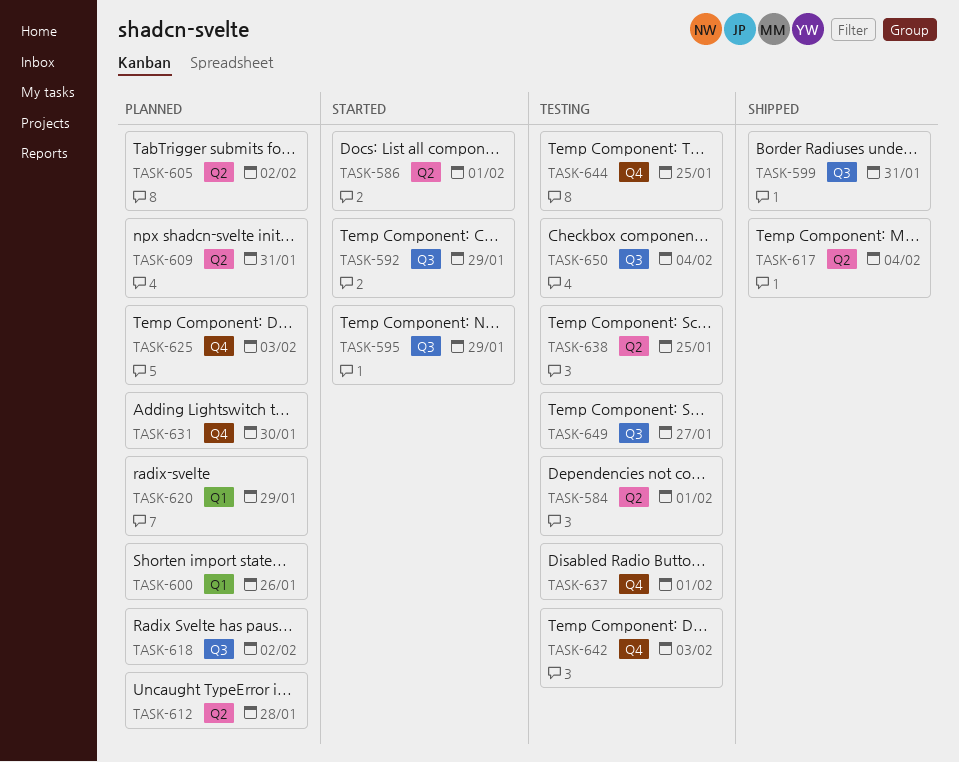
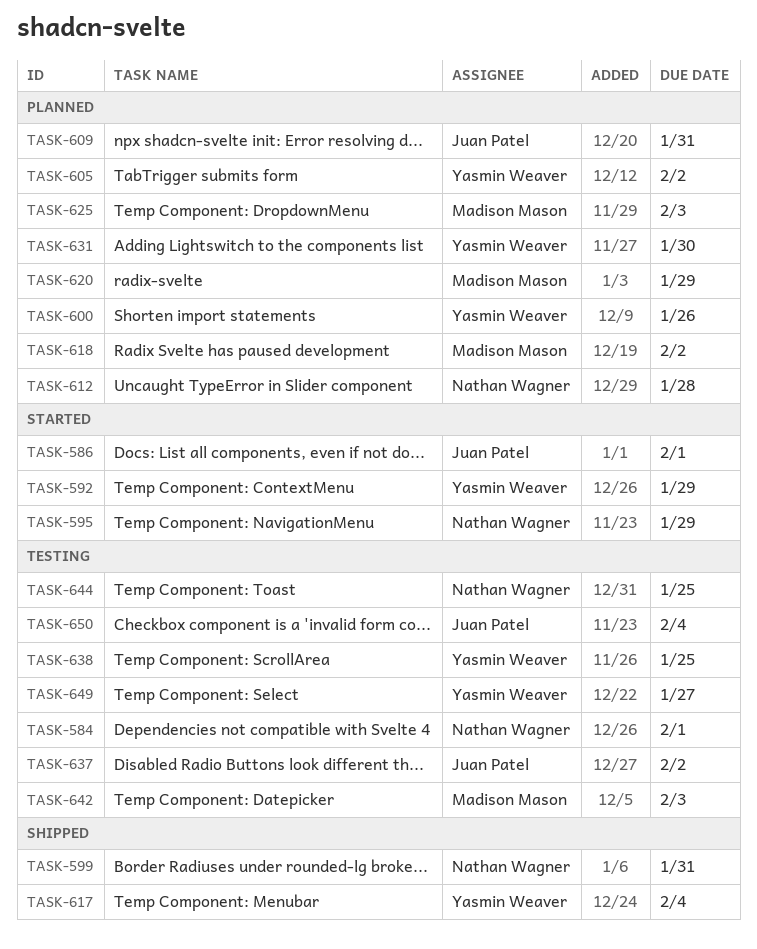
TASK-637, due: Feb 1 -> Feb 2

